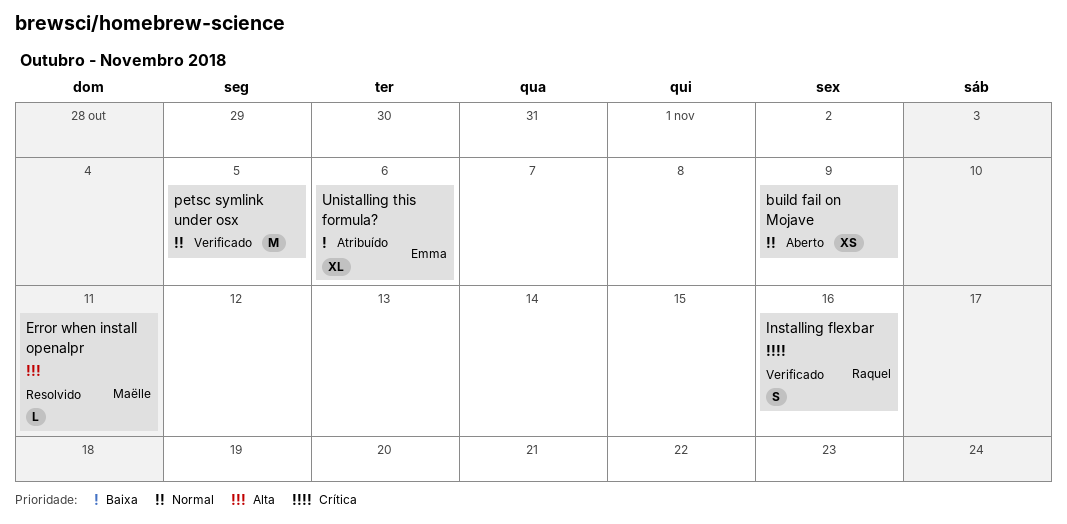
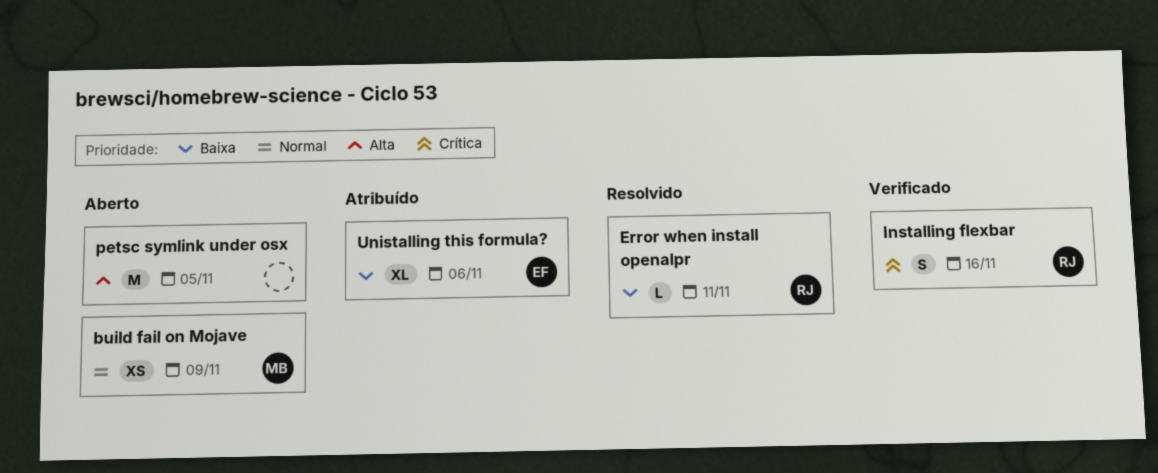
build fail on Mojave, owner: none -> Maëlle
Error when install openalpr, owner: Maëlle -> Raquel
Error when install openalpr, priority: Alta -> Baixa
petsc symlink under osx, status: Verificado -> Aberto
petsc symlink under osx, priority: Normal -> Alta

